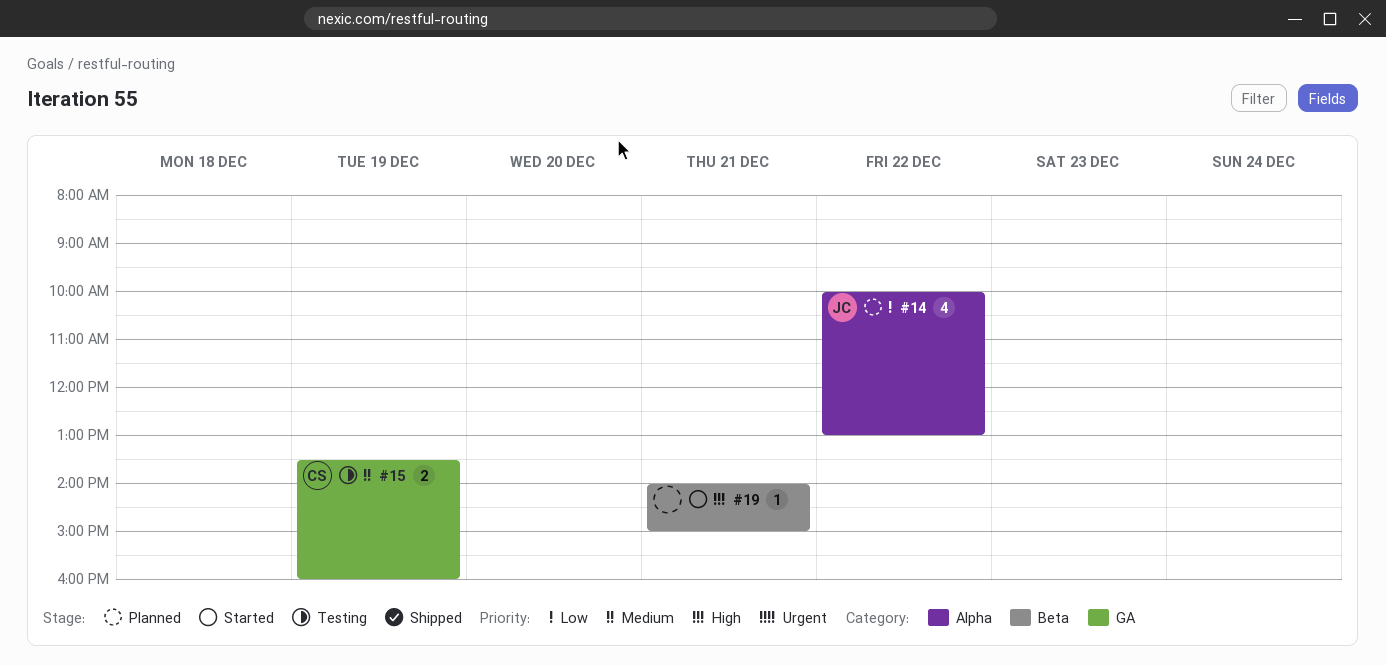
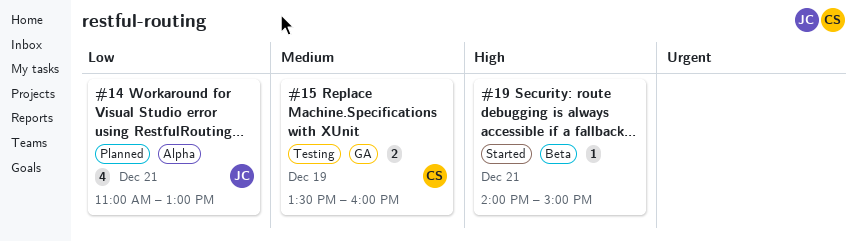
#14, day: Dec 22 -> Dec 21
#14, begins: 10:00 -> 11:00

